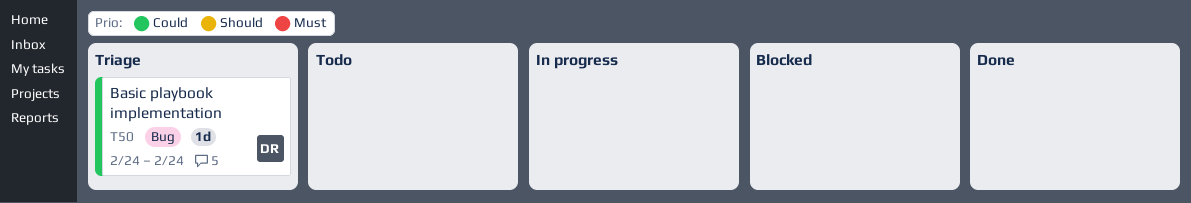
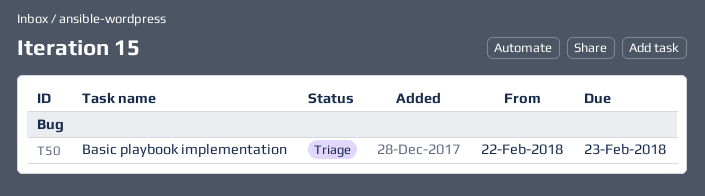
T50, start: Feb 24 -> Feb 22
T50, due: Feb 24 -> Feb 23

